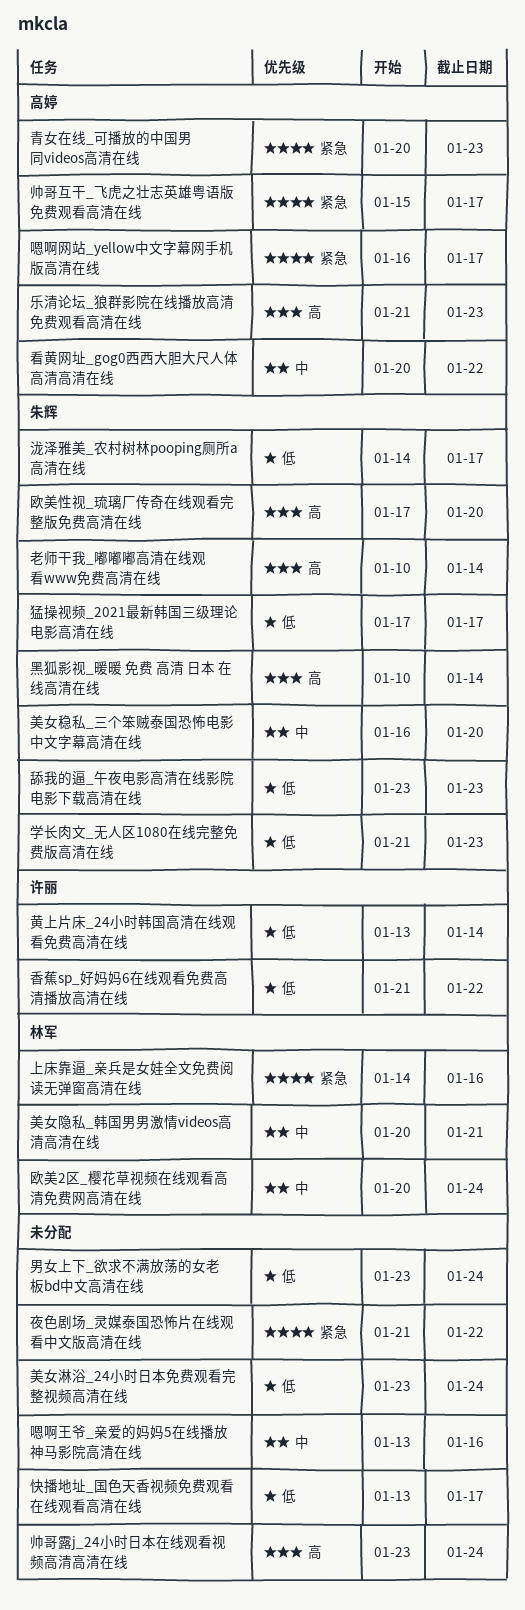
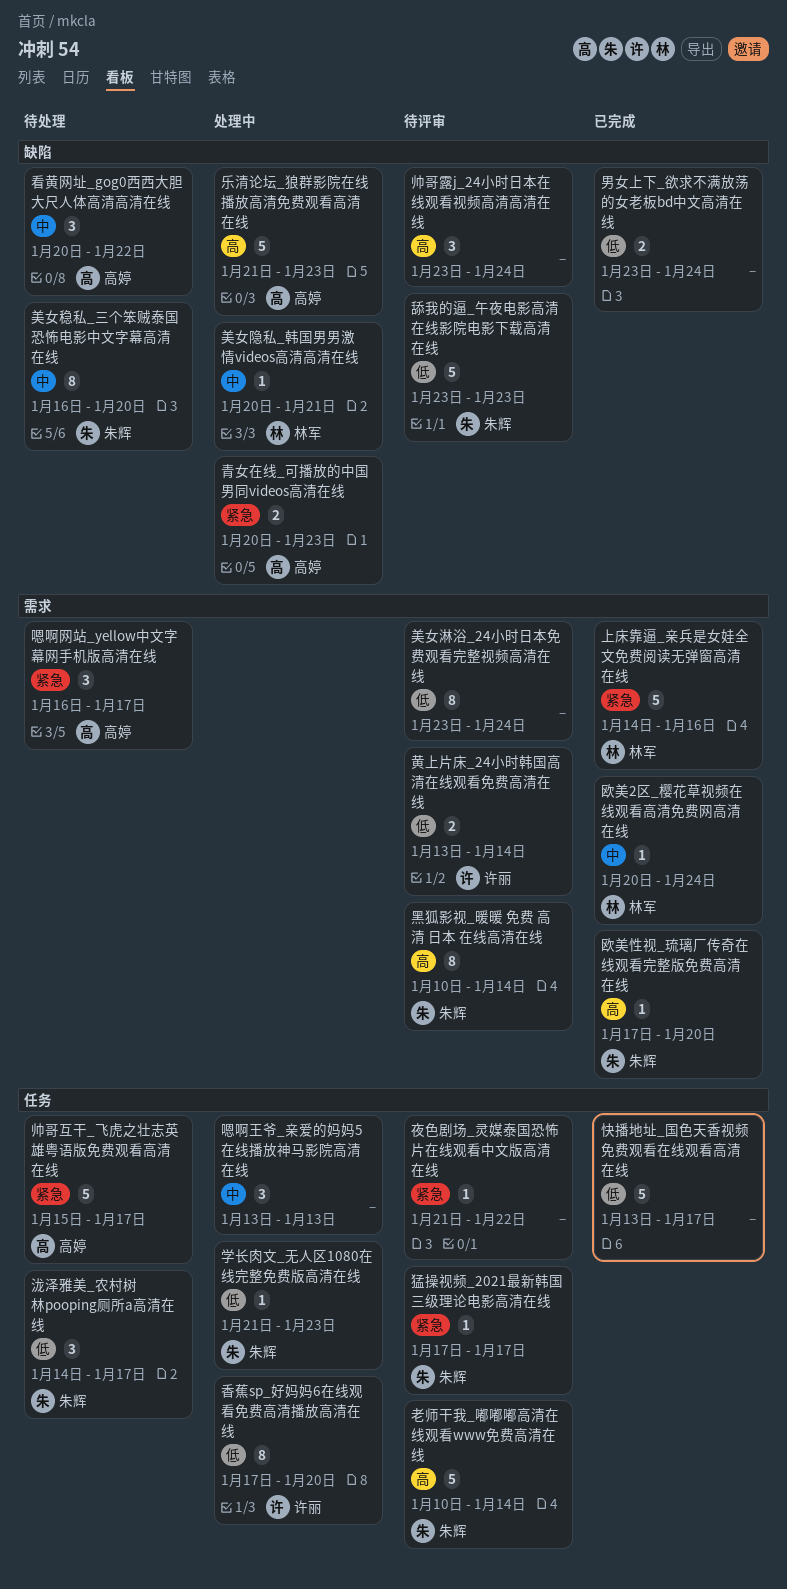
嗯啊王爷_亲爱的妈妈5在线播放神马影院高清在线, due: Jan 16 -> Jan 13
猛操视频_2021最新韩国三级理论电影高清在线, priority: 低 -> 紧急
香蕉sp_好妈妈6在线观看免费高清播放高清在线, start: Jan 21 -> Jan 17
香蕉sp_好妈妈6在线观看免费高清播放高清在线, due: Jan 22 -> Jan 20

